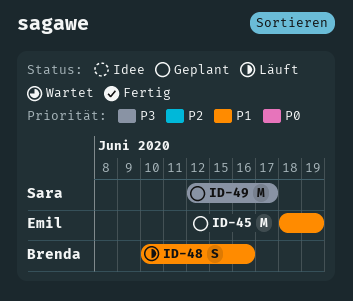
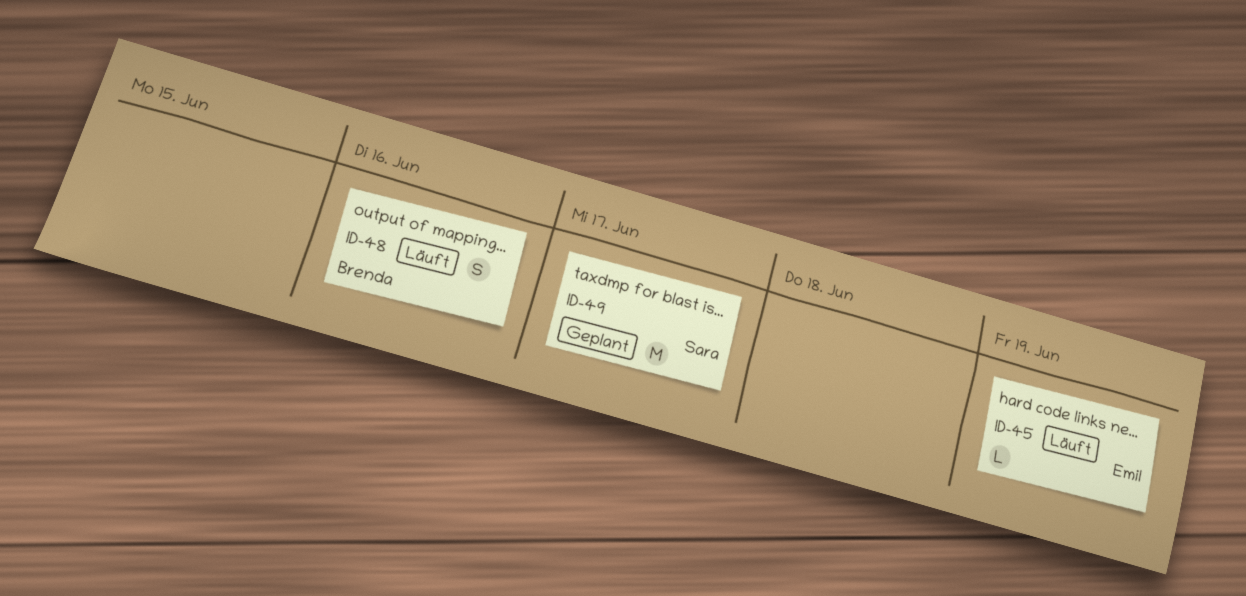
ID-45, status: Geplant -> Läuft
ID-45, estimate: M -> L

